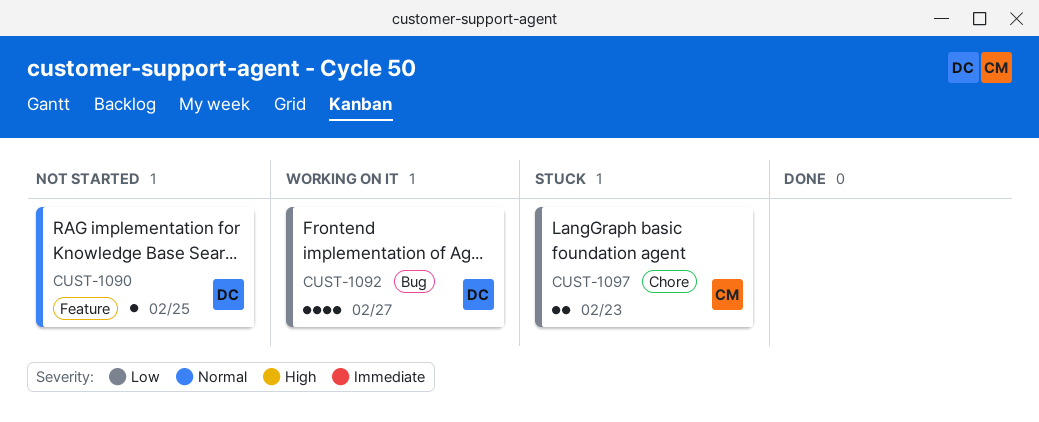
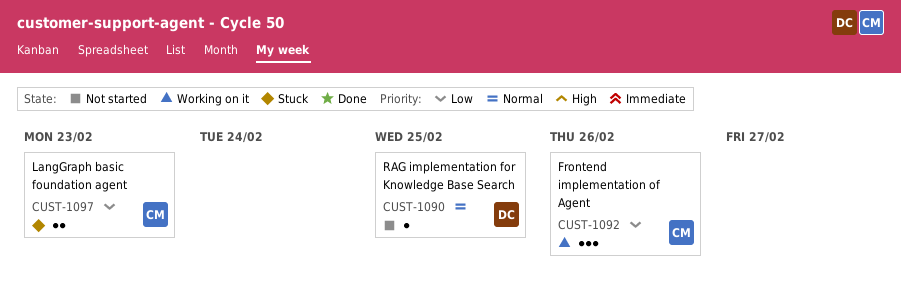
CUST-1092, owner: DC -> CM
CUST-1092, estimate: 4 -> 3
CUST-1092, due: Feb 27 -> Feb 26

